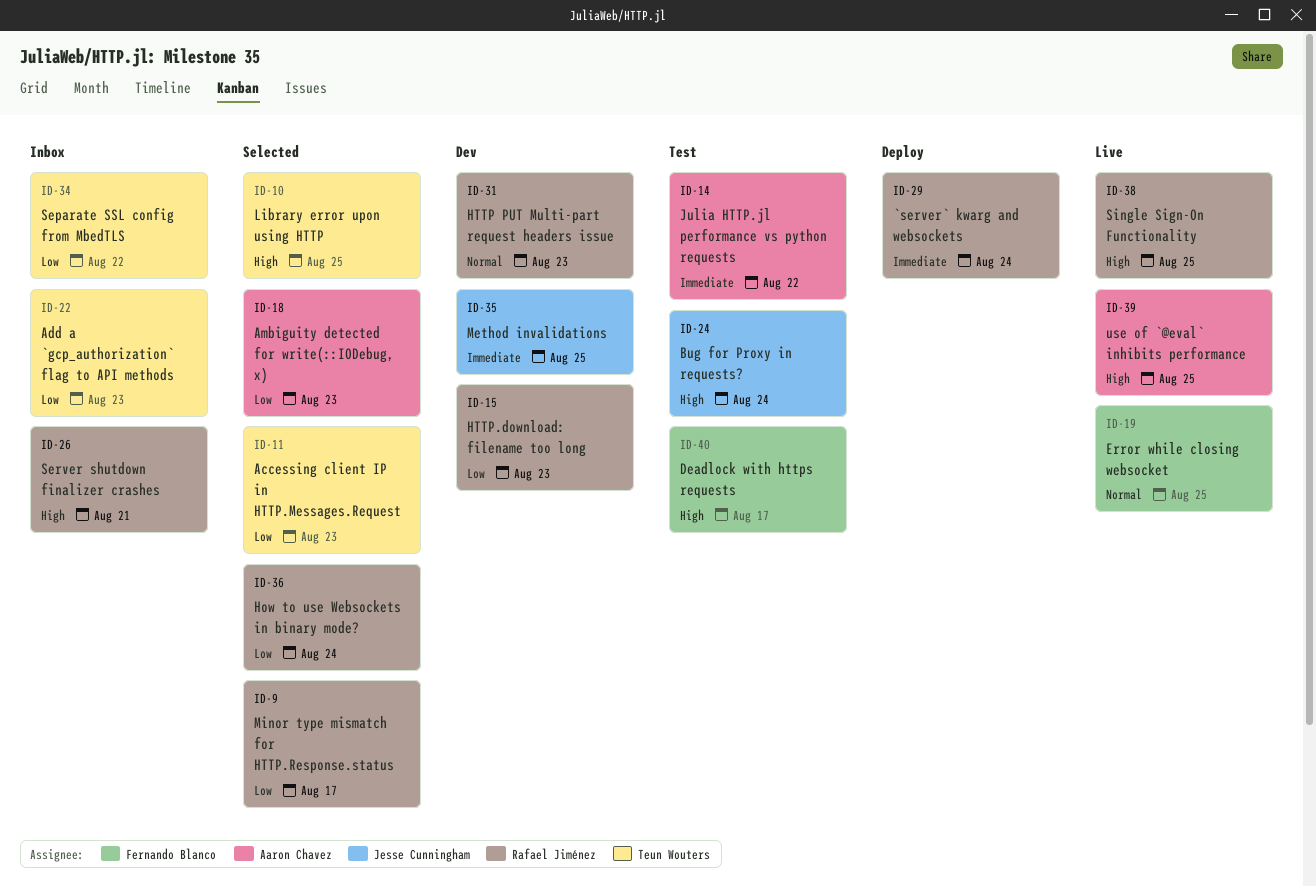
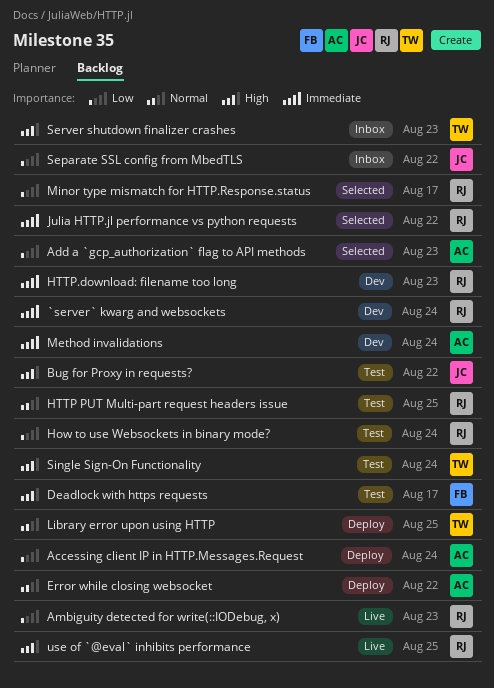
`server` kwarg and websockets, status: Deploy -> Dev
Accessing client IP in HTTP.Messages.Request, status: Selected -> Deploy
Accessing client IP in HTTP.Messages.Request, owner: Teun Wouters -> Aaron Chavez
Accessing client IP in HTTP.Messages.Request, due: Aug 23 -> Aug 24
Add a `gcp_authorization` flag to API methods, status: Inbox -> Selected
Add a `gcp_authorization` flag to API methods, owner: Teun Wouters -> Aaron Chavez
Ambiguity detected for write(::IODebug, x), status: Selected -> Live
Ambiguity detected for write(::IODebug, x), owner: Aaron Chavez -> Rafael Jiménez
Bug for Proxy in requests?, due: Aug 24 -> Aug 22
Error while closing websocket, status: Live -> Deploy
Error while closing websocket, owner: Fernando Blanco -> Aaron Chavez
Error while closing websocket, due: Aug 25 -> Aug 22
How to use Websockets in binary mode?, status: Selected -> Test
HTTP PUT Multi-part request headers issue, status: Dev -> Test
HTTP PUT Multi-part request headers issue, due: Aug 23 -> Aug 25
HTTP.download: filename too long, priority: Low -> Immediate
Julia HTTP.jl performance vs python requests, status: Test -> Selected
Julia HTTP.jl performance vs python requests, owner: Aaron Chavez -> Rafael Jiménez
Library error upon using HTTP, status: Selected -> Deploy
Library error upon using HTTP, priority: High -> Normal
Method invalidations, owner: Jesse Cunningham -> Aaron Chavez
Method invalidations, due: Aug 25 -> Aug 24
Separate SSL config from MbedTLS, owner: Teun Wouters -> Jesse Cunningham
Server shutdown finalizer crashes, owner: Rafael Jiménez -> Teun Wouters
Server shutdown finalizer crashes, due: Aug 21 -> Aug 23
Single Sign-On Functionality, status: Live -> Test
Single Sign-On Functionality, owner: Rafael Jiménez -> Teun Wouters
Single Sign-On Functionality, due: Aug 25 -> Aug 24
use of `@eval` inhibits performance, owner: Aaron Chavez -> Rafael Jiménez

